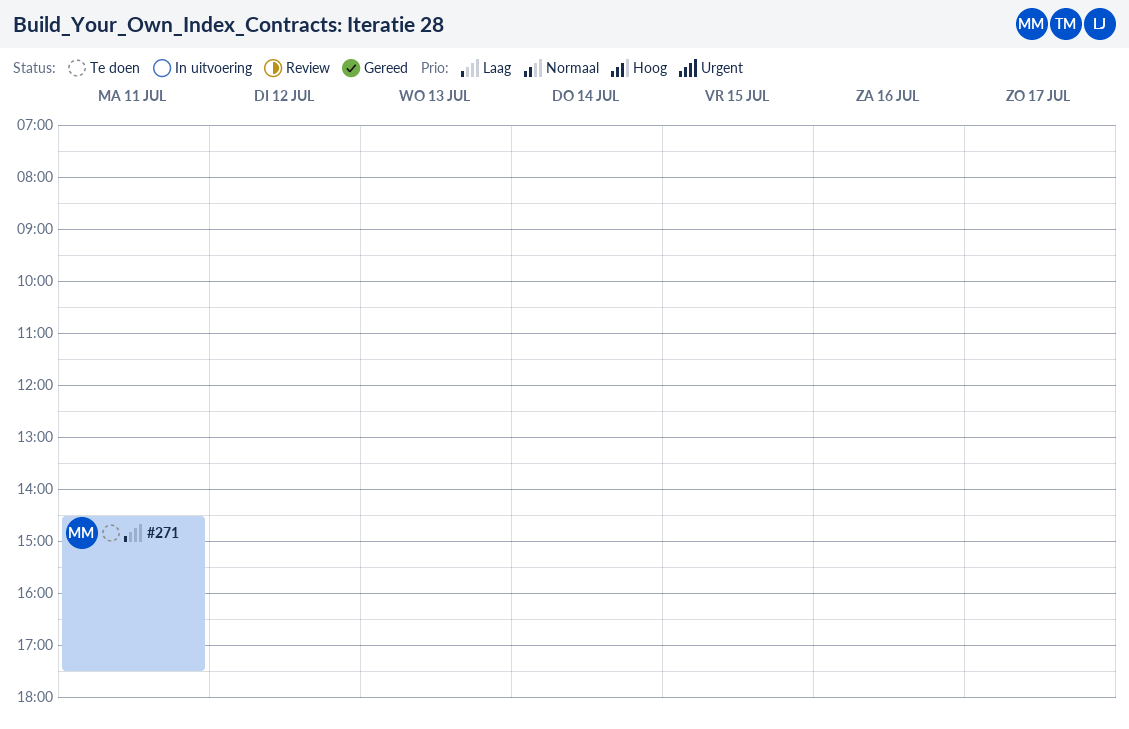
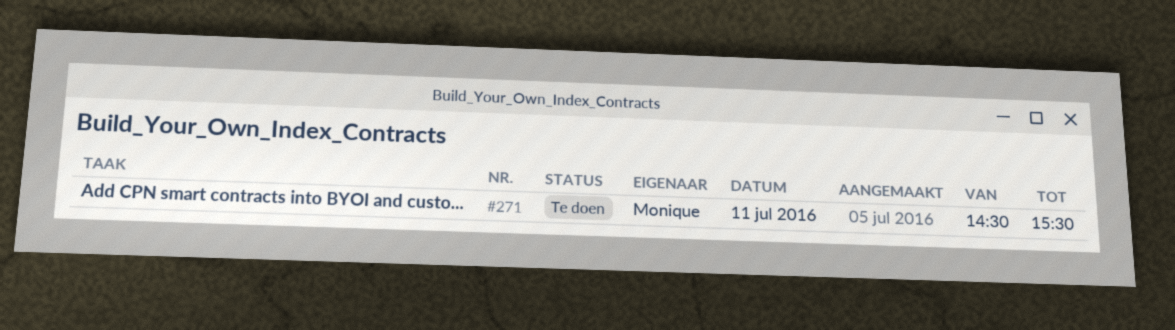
#271, ends: 17:30 -> 15:30

